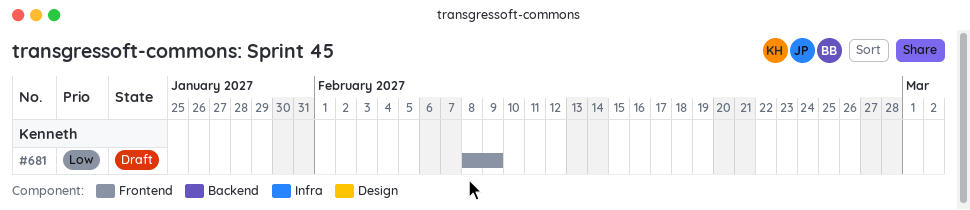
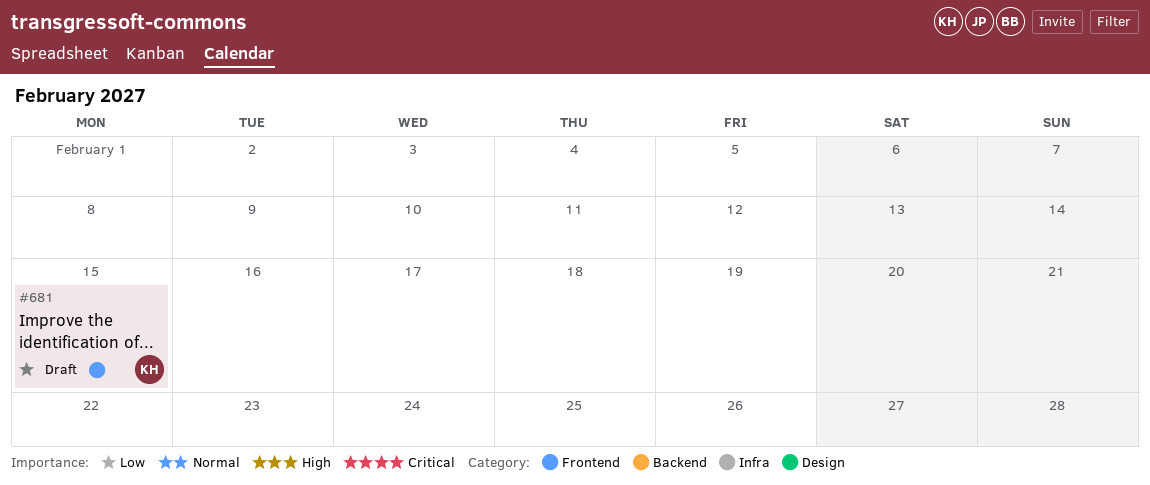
#681, due: Feb 9 -> Feb 15

